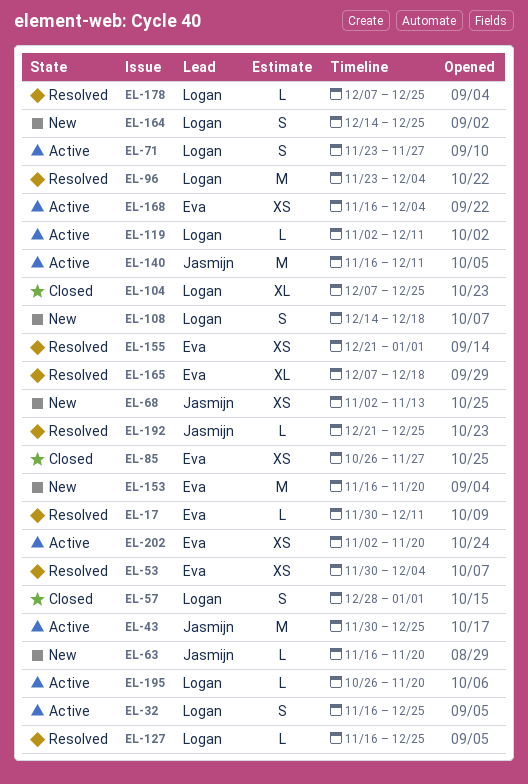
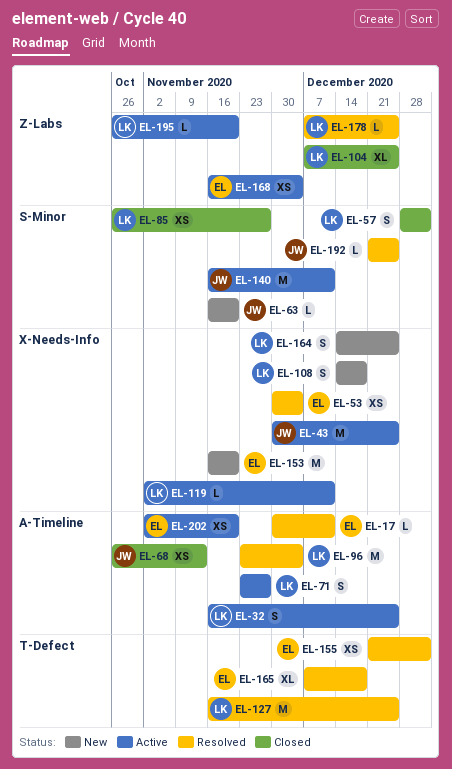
EL-68, status: New -> Closed
EL-68, start: Nov 2 -> Oct 26
EL-85, owner: Eva -> Logan
EL-127, estimate: L -> M

